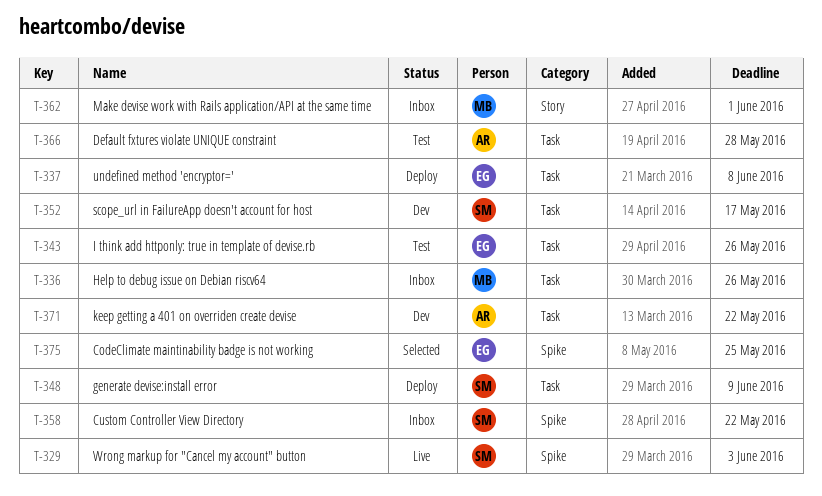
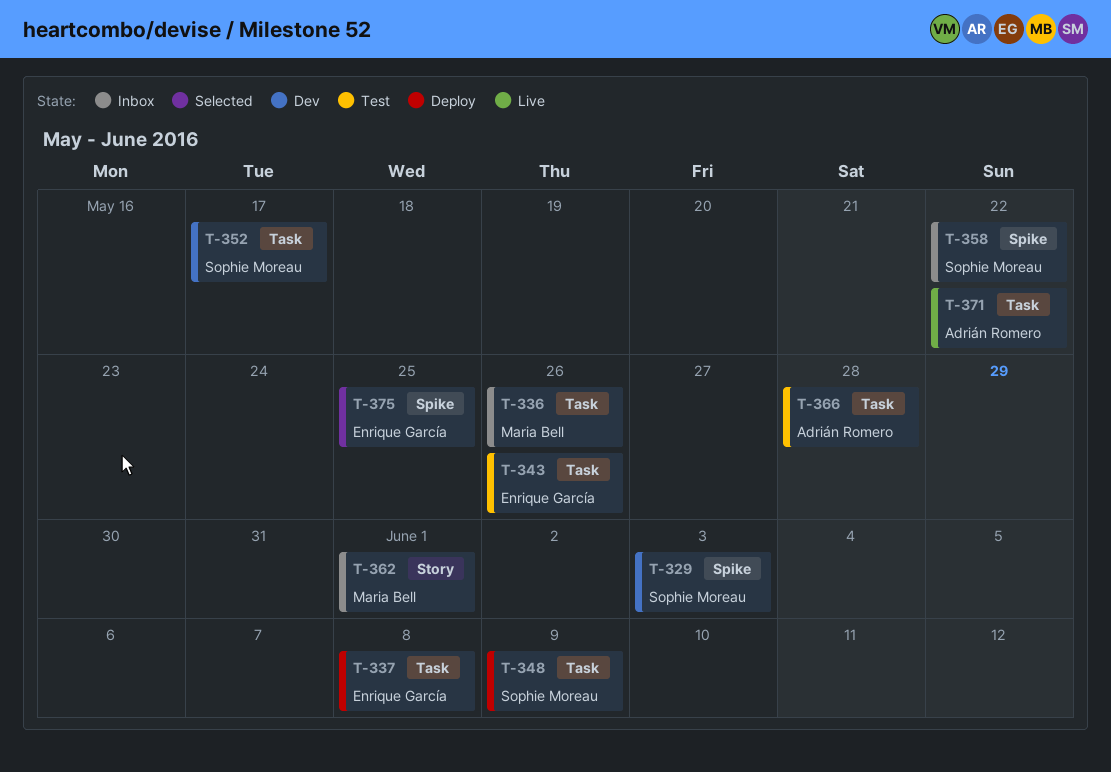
T-329, status: Live -> Dev
T-371, status: Dev -> Live

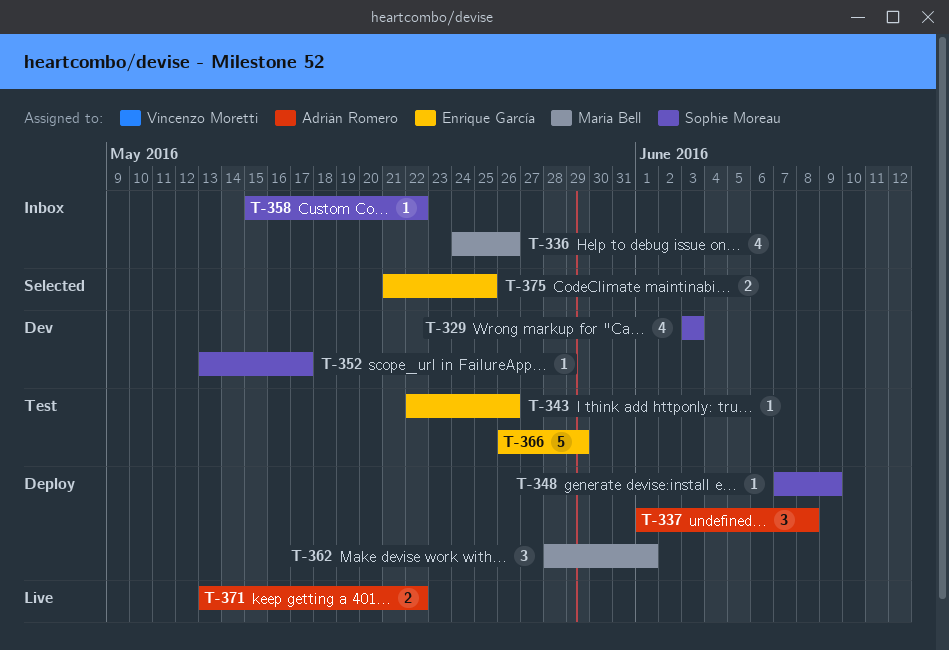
T-337, owner: Enrique García -> Adrián Romero
T-362, status: Inbox -> Deploy
T-366, owner: Adrián Romero -> Enrique García
T-366, due: May 28 -> May 29

